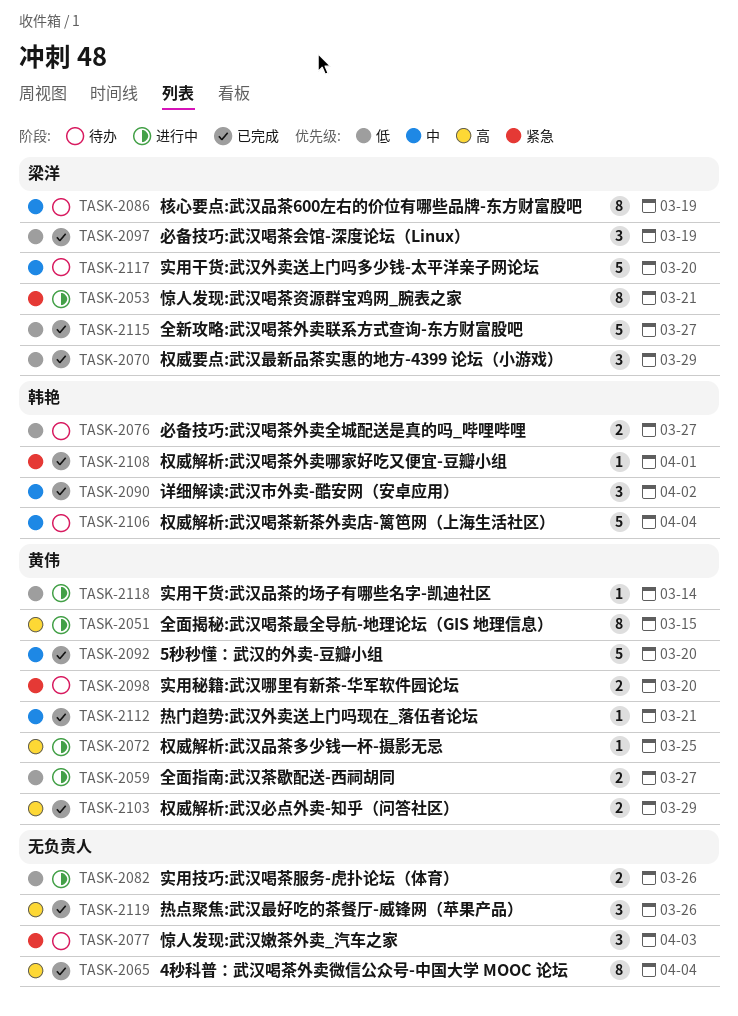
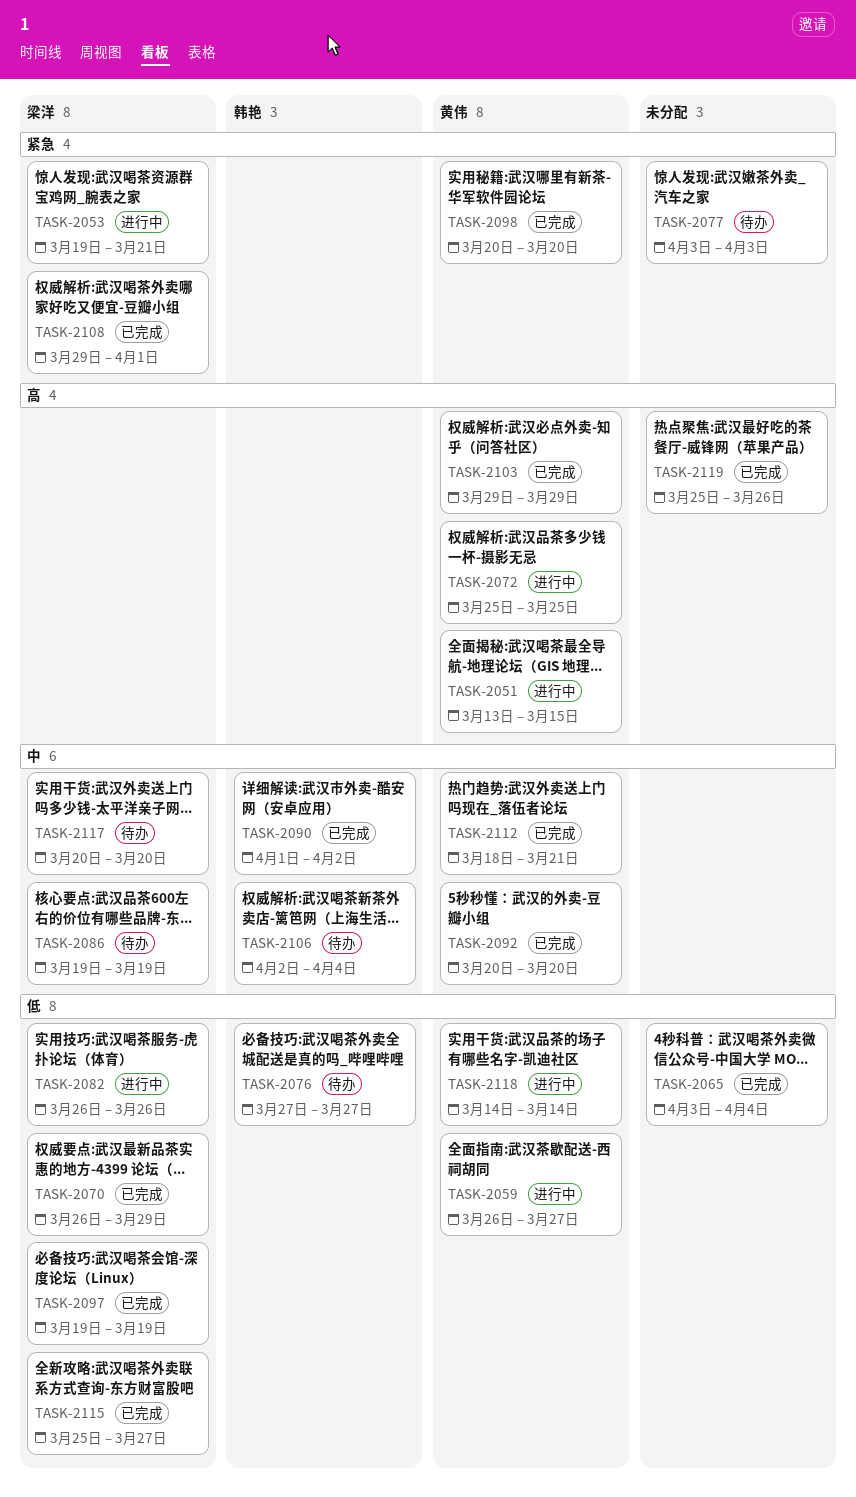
TASK-2065, priority: 高 -> 低
TASK-2082, owner: none -> 梁洋
TASK-2098, status: 待办 -> 已完成
TASK-2108, owner: 韩艳 -> 梁洋

